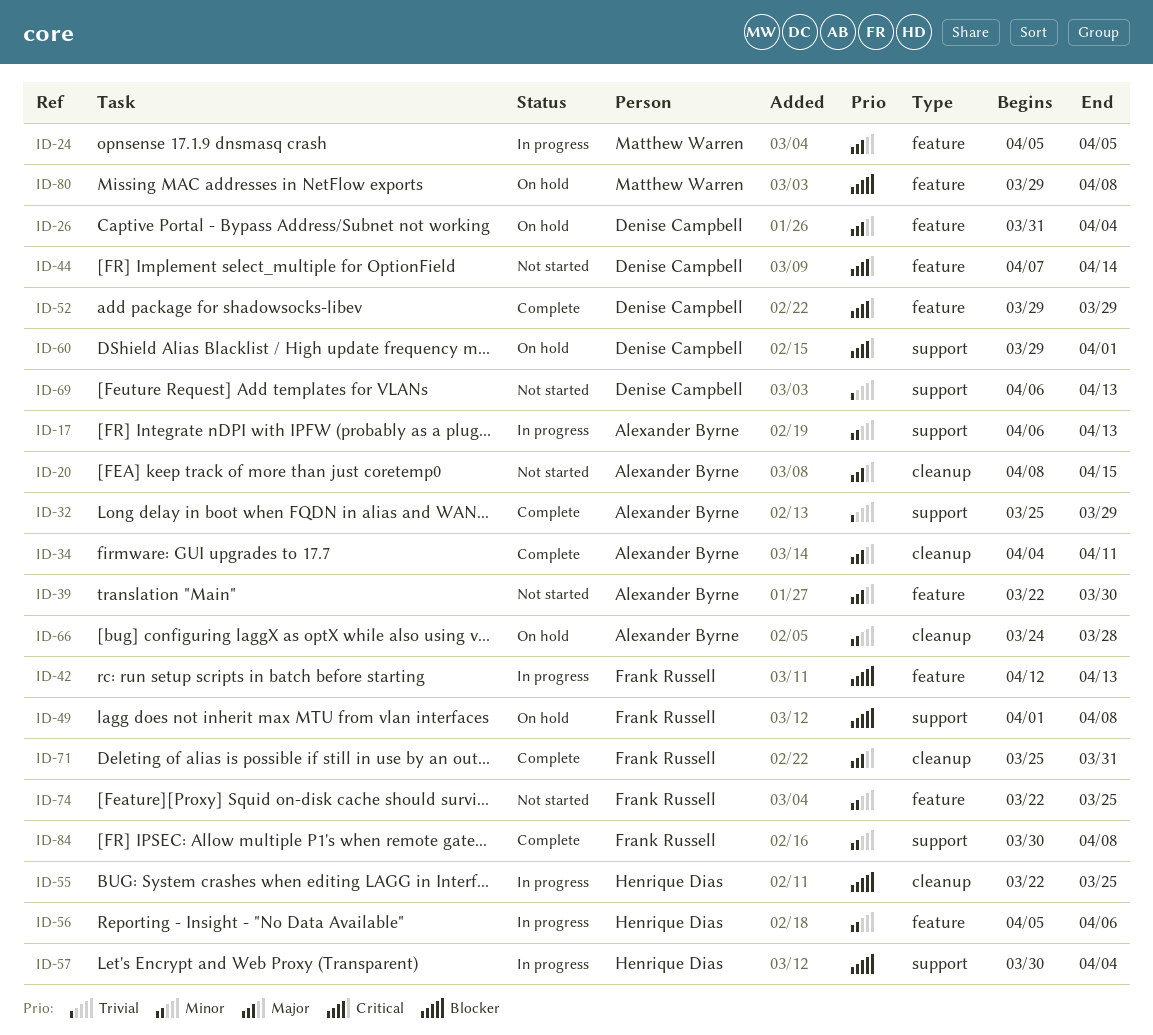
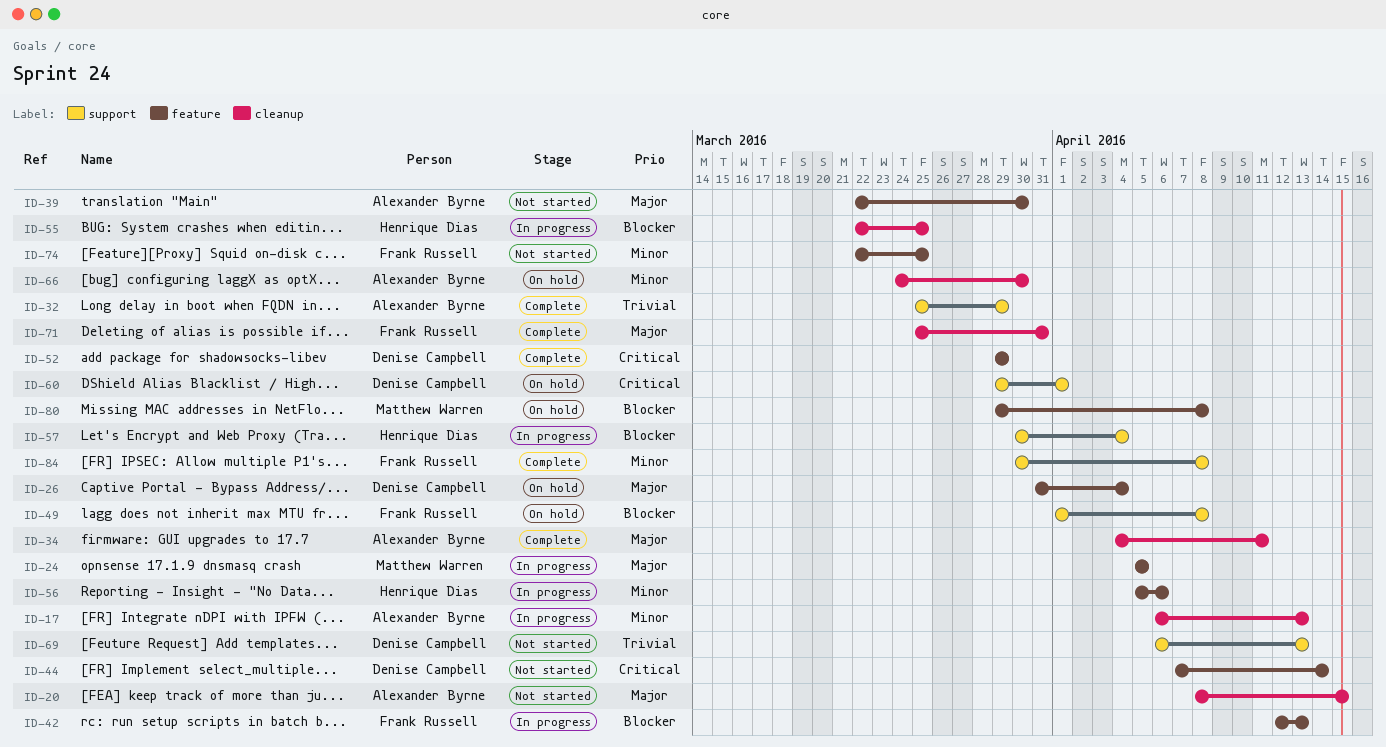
ID-17, label: support -> cleanup
ID-66, due: Mar 28 -> Mar 30

